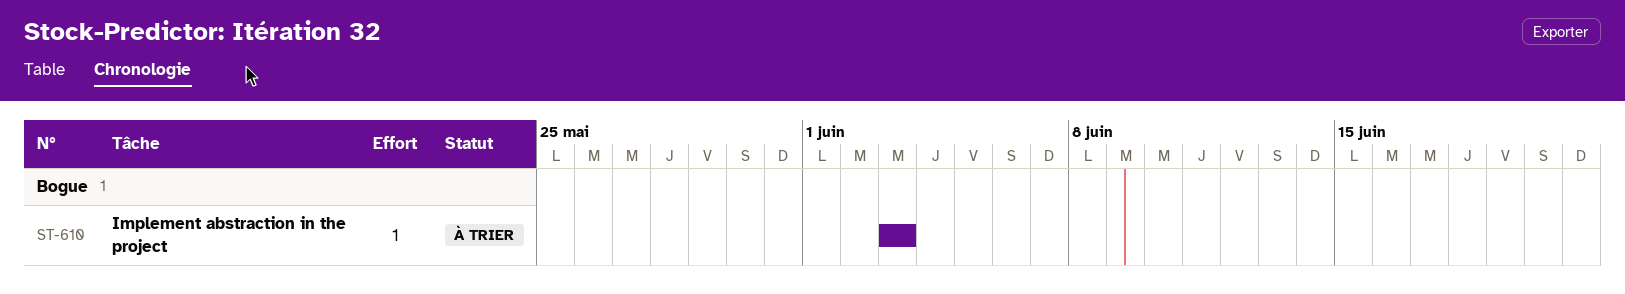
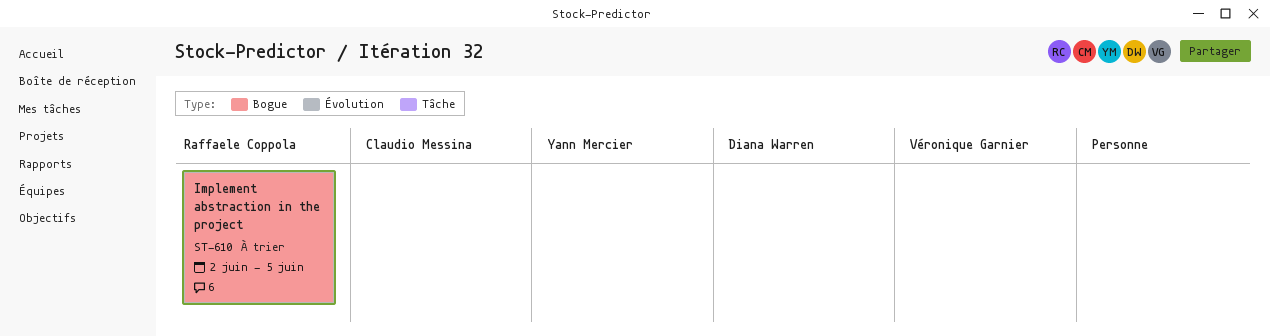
ST-610, start: Jun 3 -> Jun 2
ST-610, due: Jun 3 -> Jun 5

